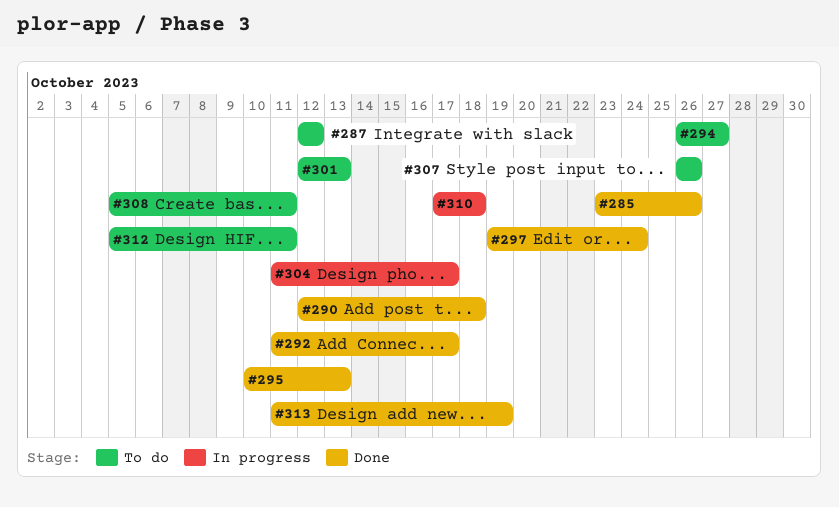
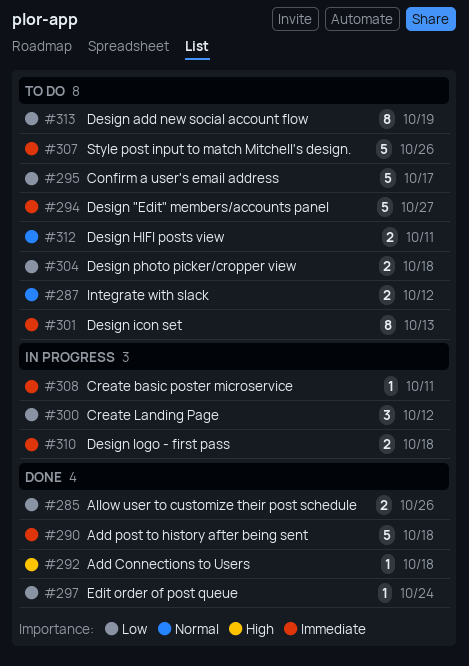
#292, due: Oct 17 -> Oct 18
#295, status: Done -> To do
#295, due: Oct 13 -> Oct 17
#300: none -> present
#304, status: In progress -> To do
#304, due: Oct 17 -> Oct 18
#308, status: To do -> In progress
#313, status: Done -> To do

